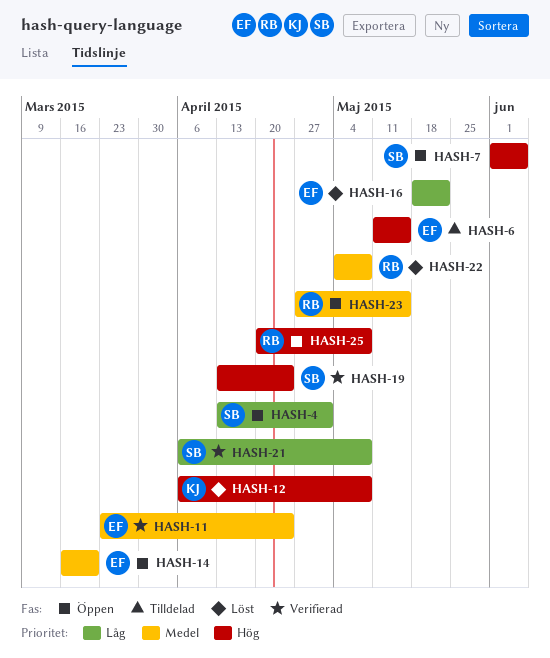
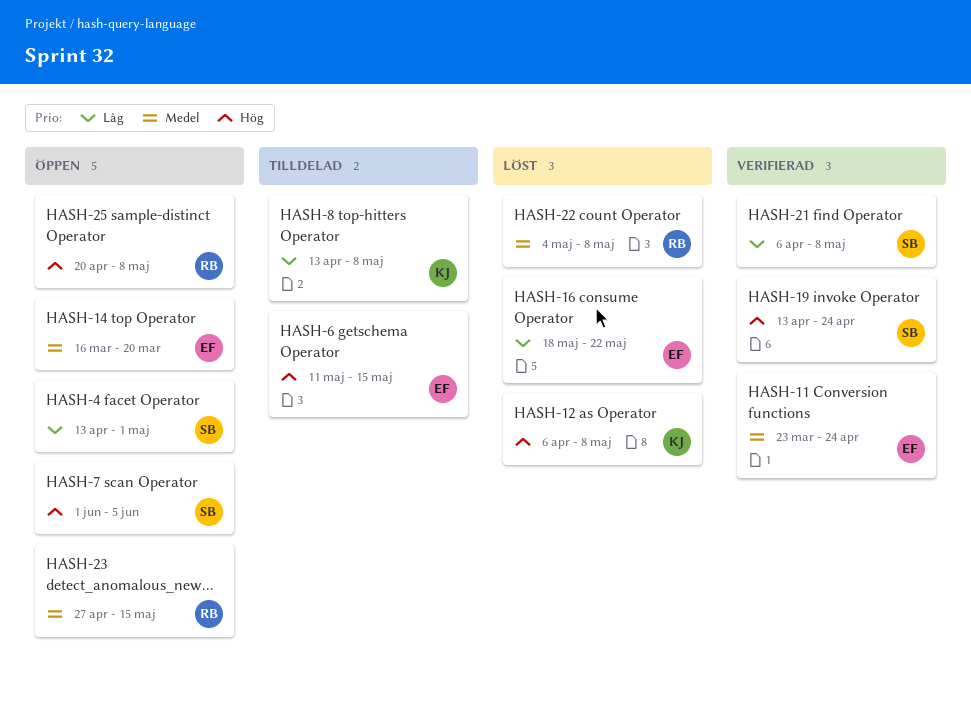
HASH-8: none -> present

